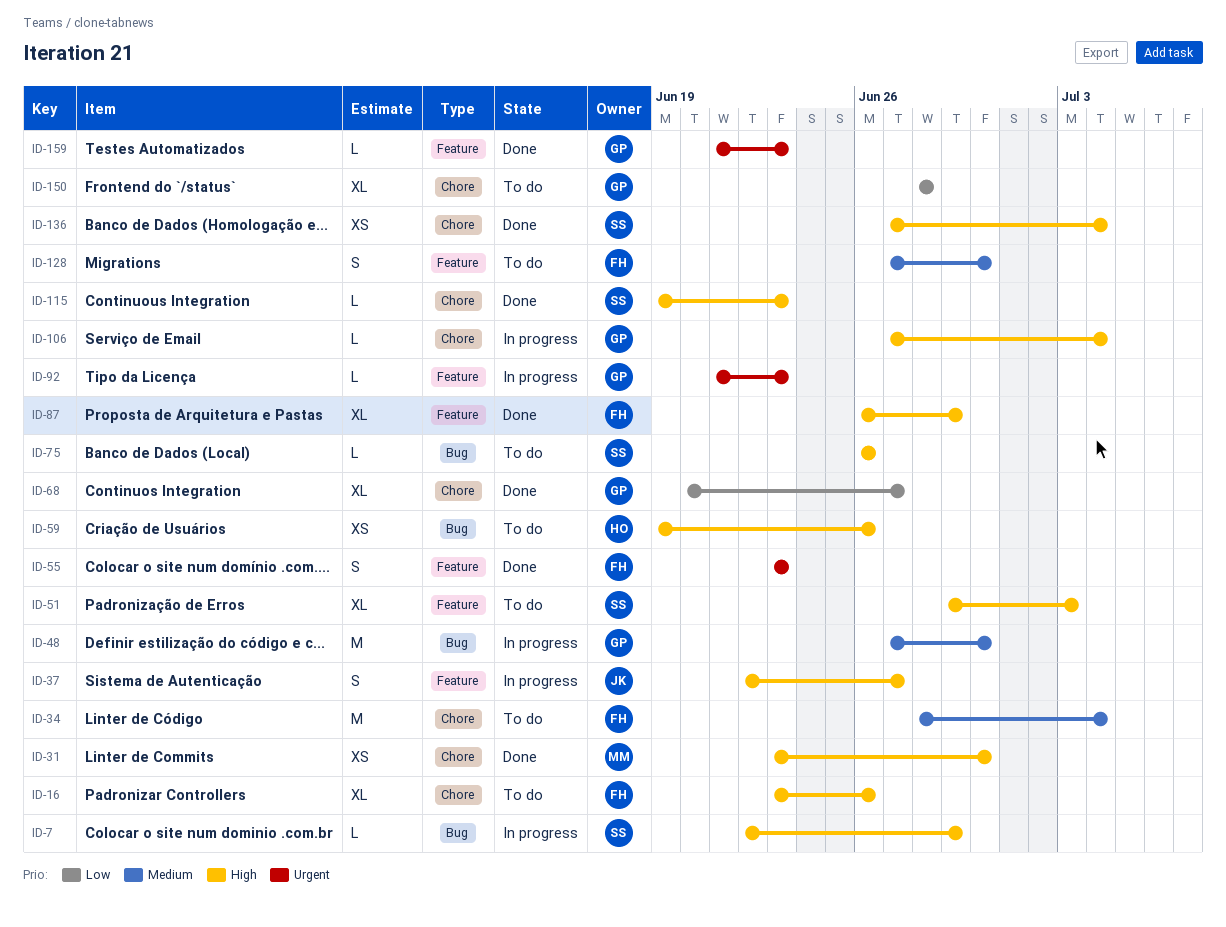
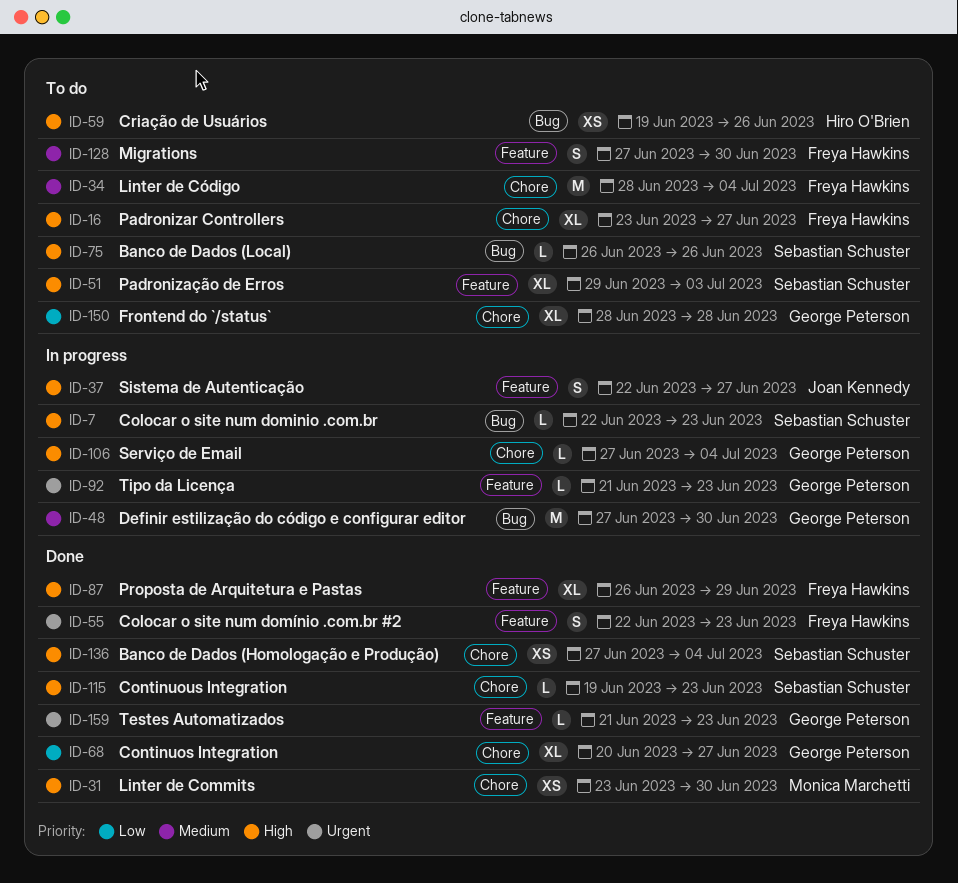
ID-7, due: Jun 29 -> Jun 23
ID-16, due: Jun 26 -> Jun 27
ID-55, start: Jun 23 -> Jun 22

